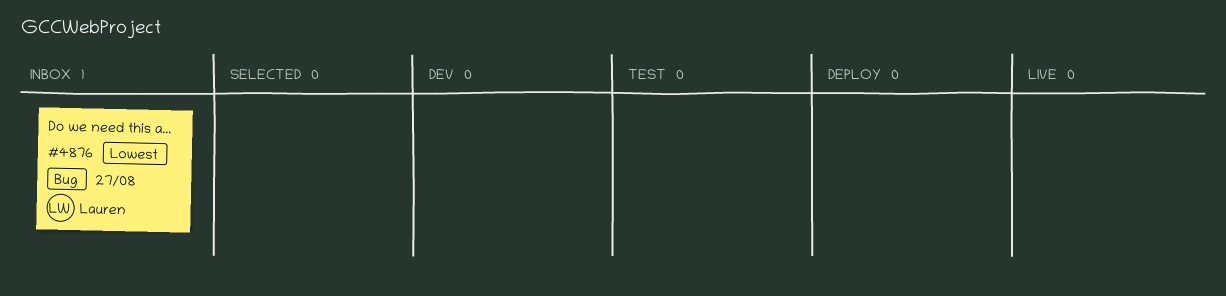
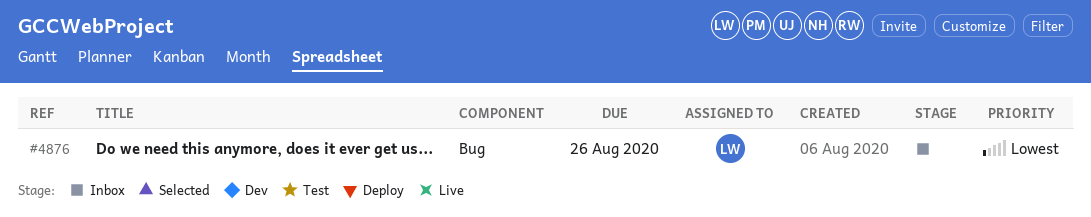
#4876, due: Aug 27 -> Aug 26

